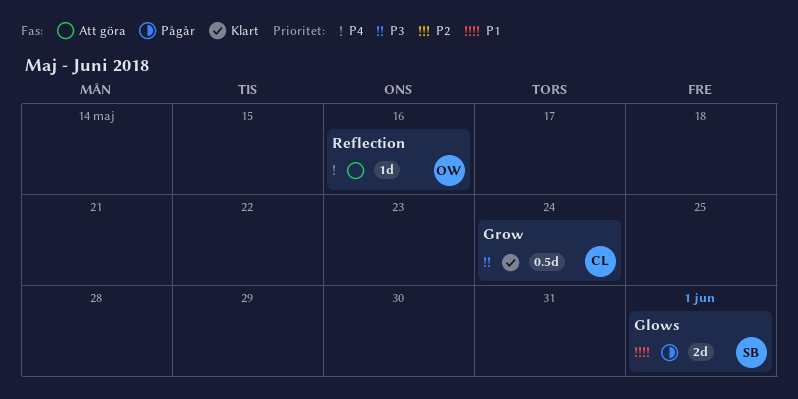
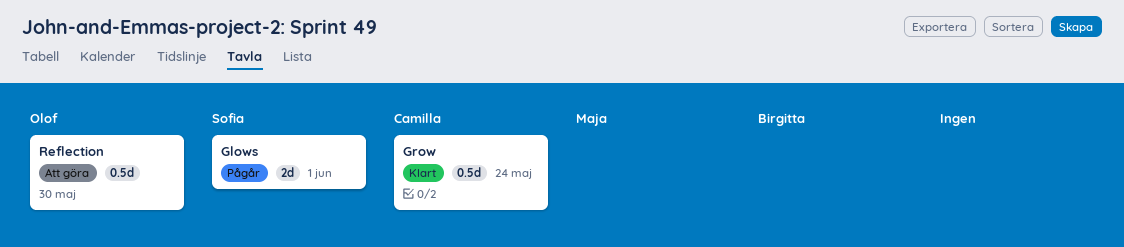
Reflection, estimate: 1d -> 0.5d
Reflection, due: May 16 -> May 30

